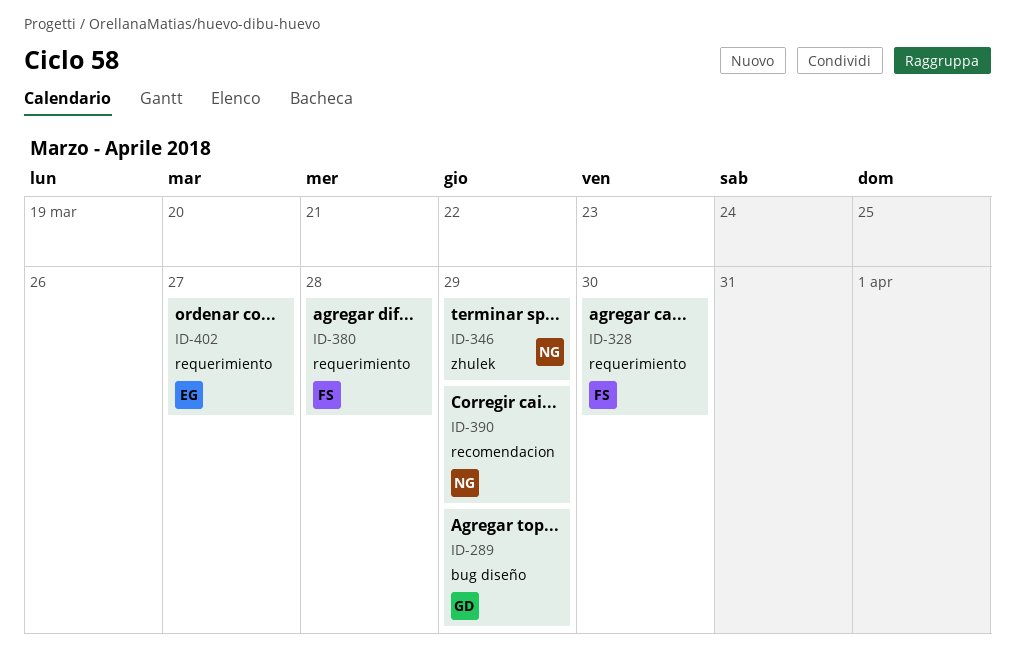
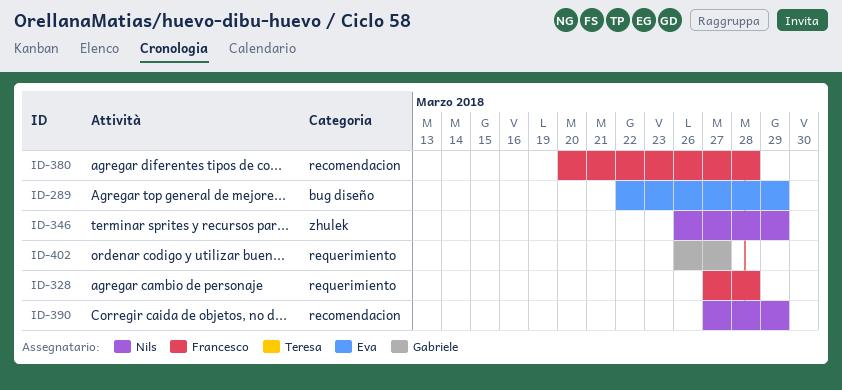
ID-289, owner: Gabriele -> Eva
ID-328, due: Mar 30 -> Mar 28
ID-380, label: requerimiento -> recomendacion
ID-402, owner: Eva -> Gabriele

